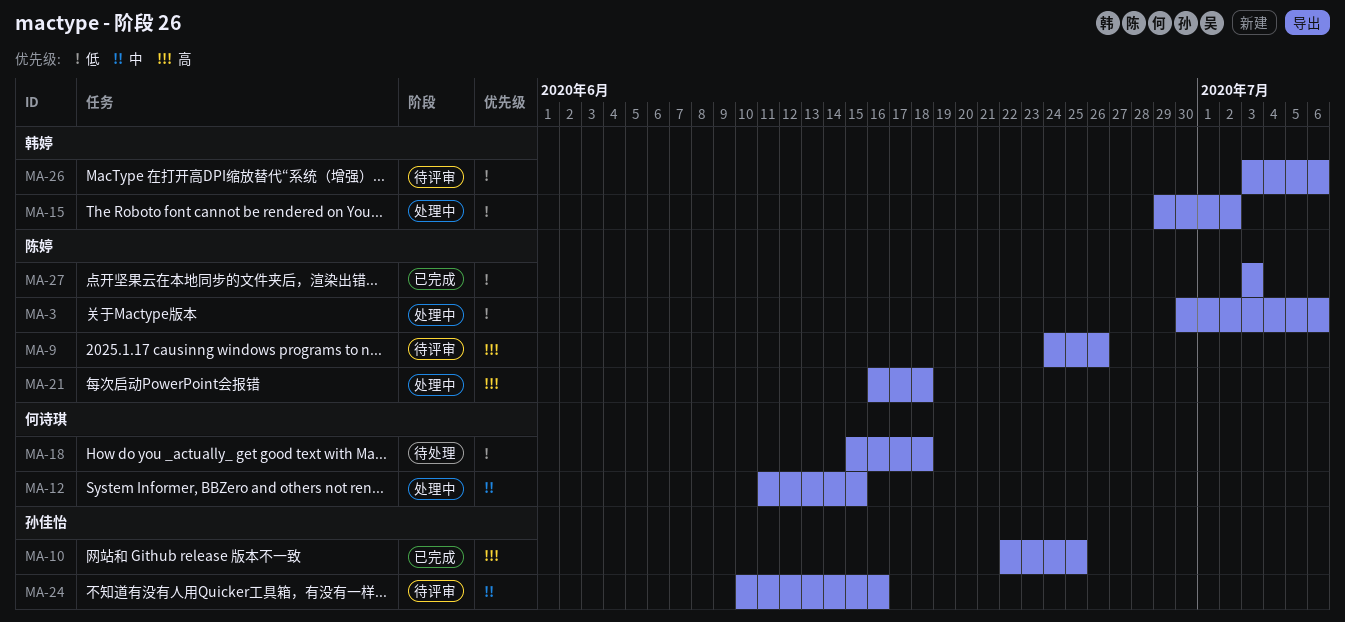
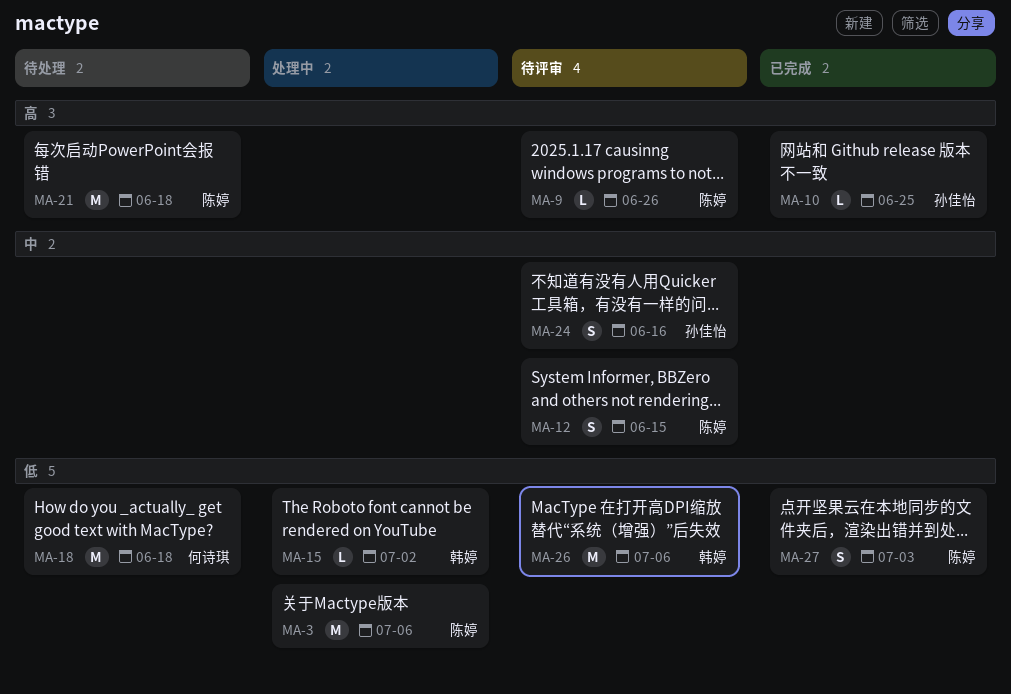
MA-12, status: 处理中 -> 待评审
MA-12, owner: 何诗琪 -> 陈婷
MA-21, status: 处理中 -> 待处理

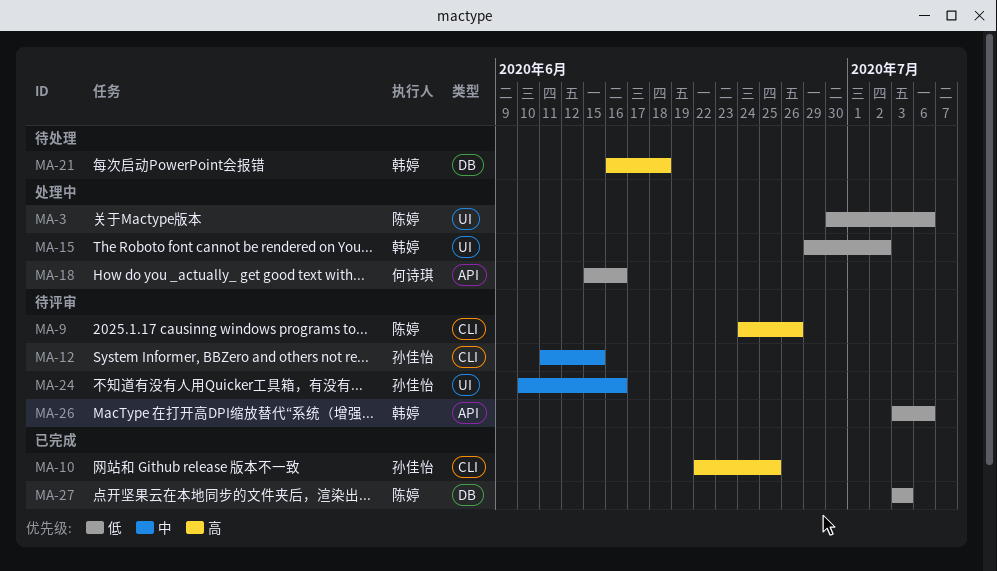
MA-12, owner: 陈婷 -> 孙佳怡
MA-18, status: 待处理 -> 处理中
MA-18, due: Jun 18 -> Jun 16
MA-21, owner: 陈婷 -> 韩婷

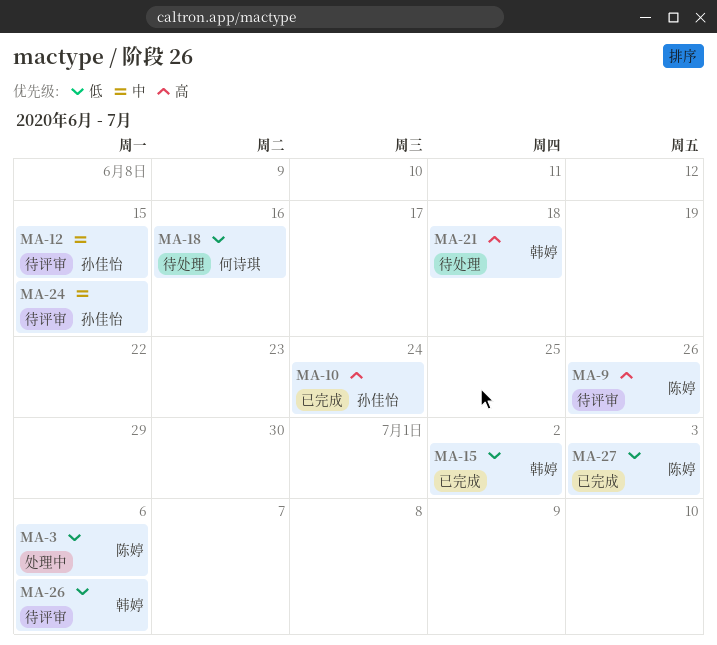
MA-10, due: Jun 25 -> Jun 24
MA-15, status: 处理中 -> 已完成
MA-18, status: 处理中 -> 待处理
MA-24, due: Jun 16 -> Jun 15

